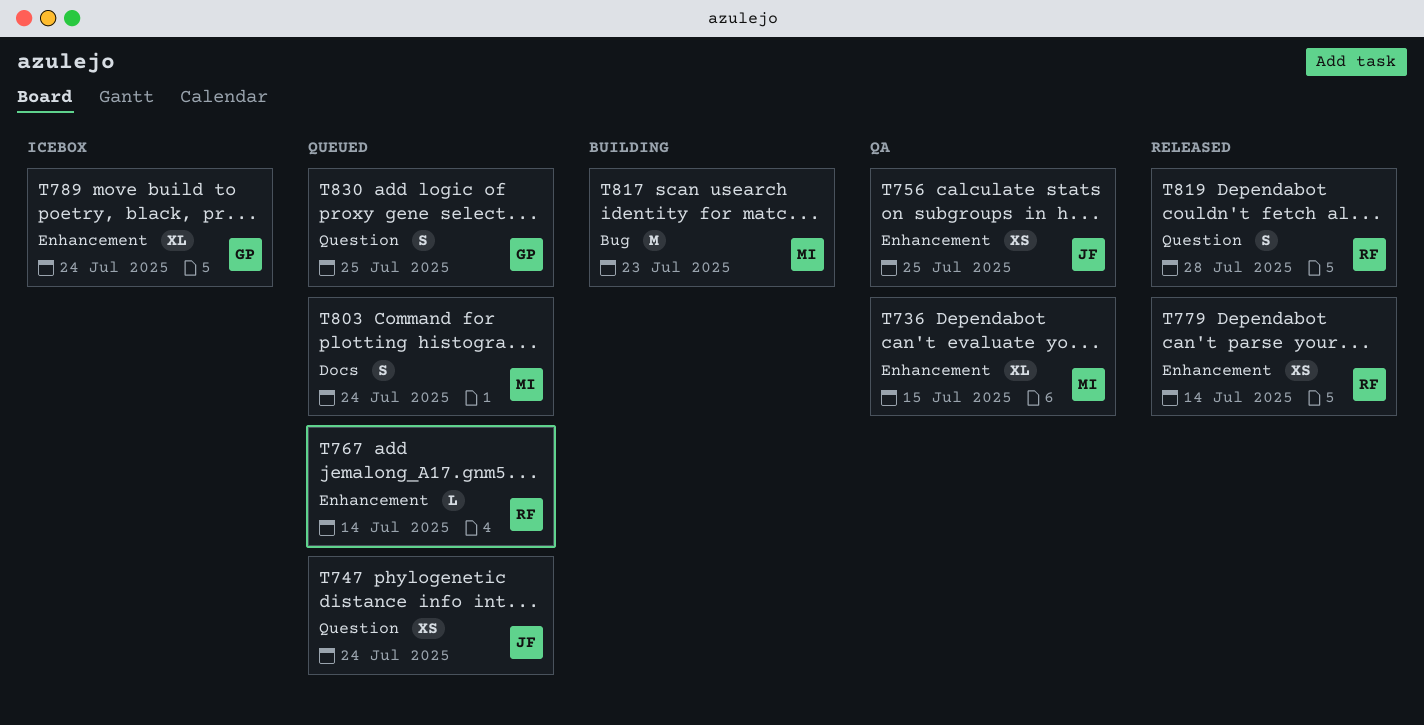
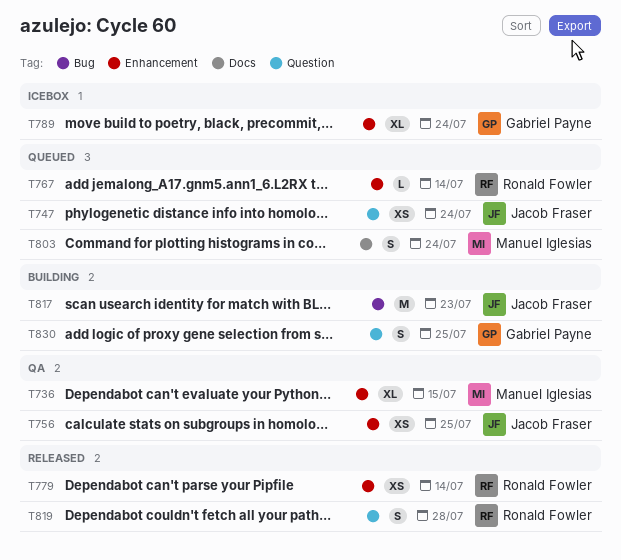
T817, owner: Manuel Iglesias -> Jacob Fraser
T830, status: Queued -> Building

